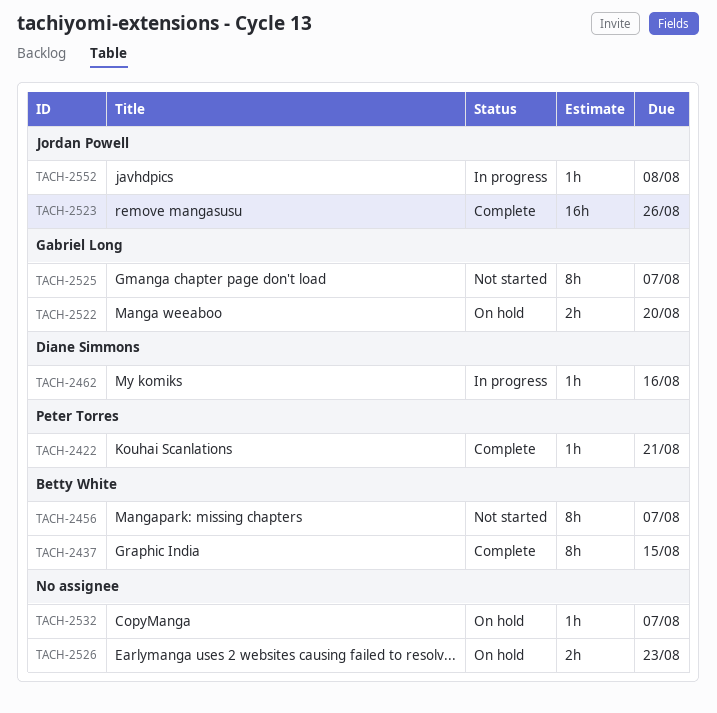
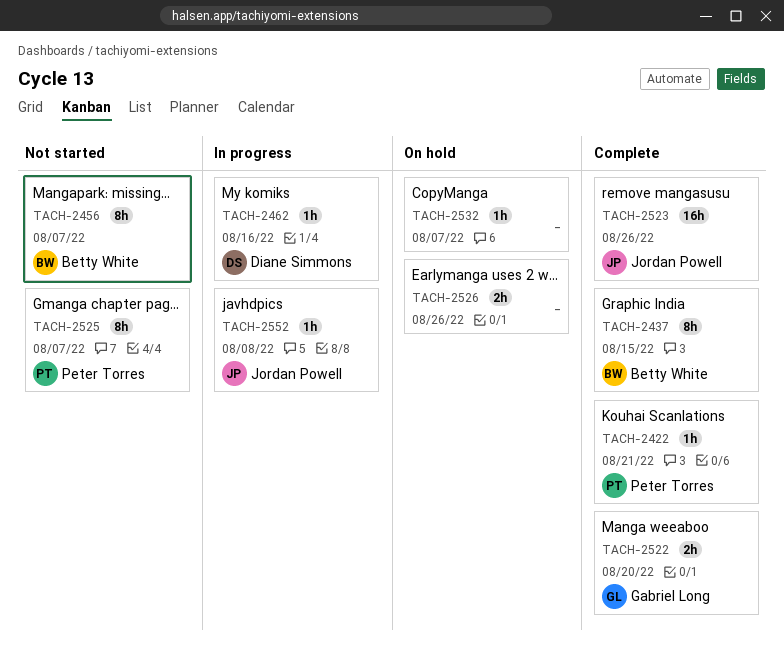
TACH-2522, status: On hold -> Complete
TACH-2525, owner: Gabriel Long -> Peter Torres
TACH-2526, due: Aug 23 -> Aug 26

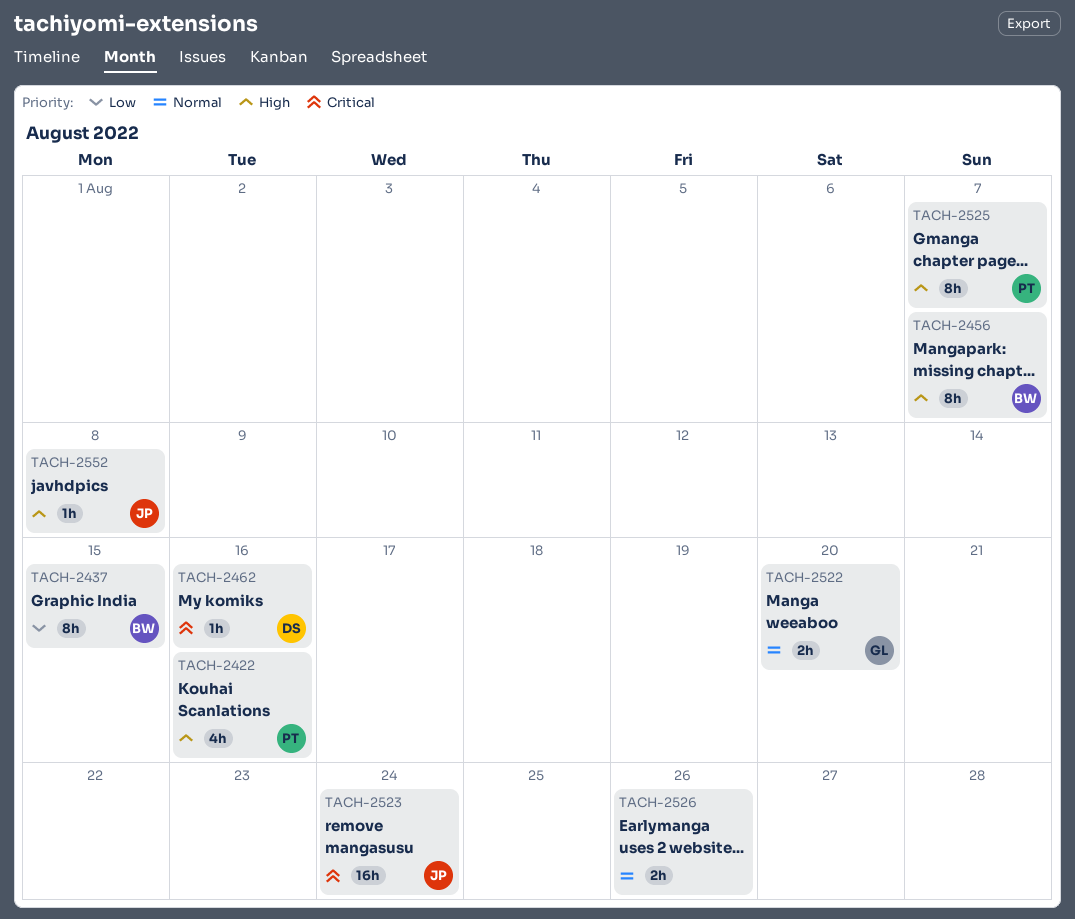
TACH-2422, estimate: 1h -> 4h
TACH-2422, due: Aug 21 -> Aug 16
TACH-2523, due: Aug 26 -> Aug 24
TACH-2532: present -> none

